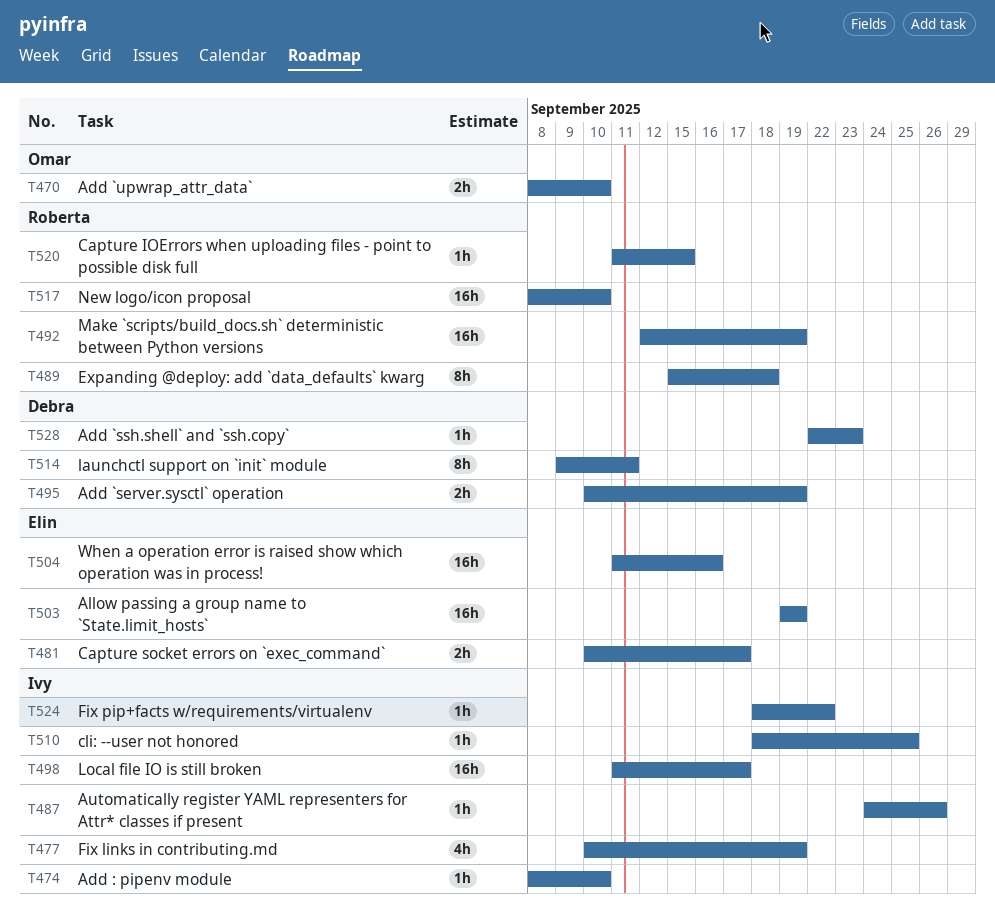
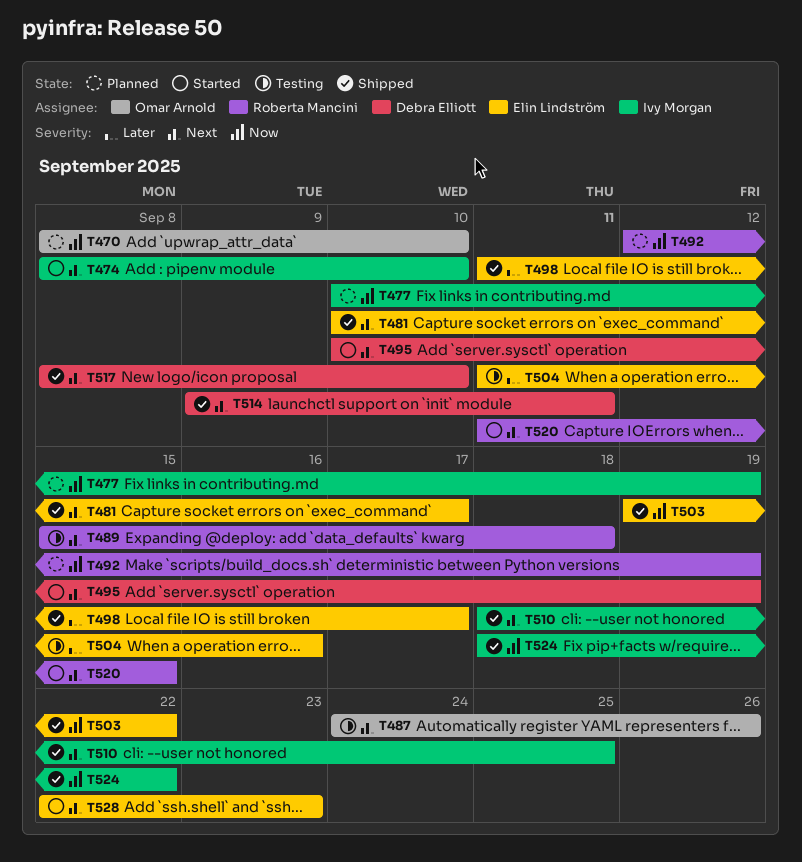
T487, owner: Ivy Morgan -> Omar Arnold
T498, owner: Ivy Morgan -> Elin Lindström
T503, due: Sep 19 -> Sep 22
T517, owner: Roberta Mancini -> Debra Elliott
T528, owner: Debra Elliott -> Elin Lindström

